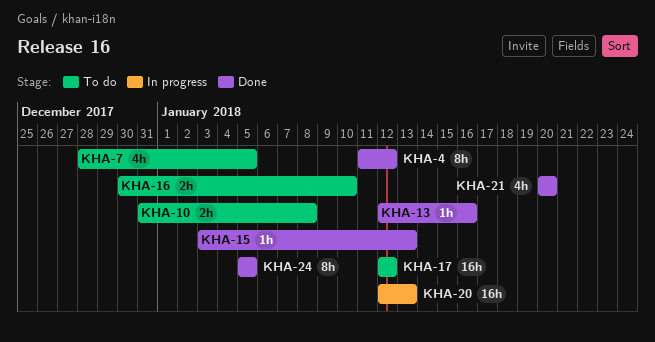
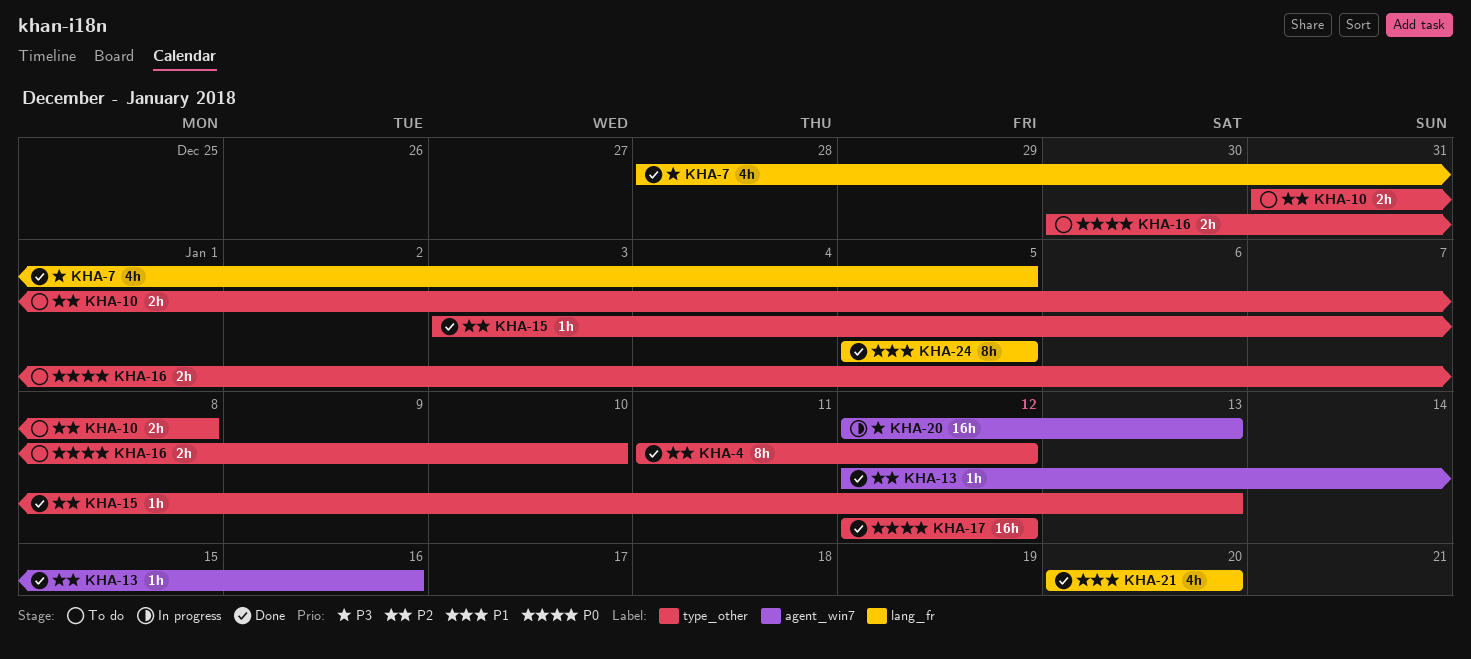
KHA-7, status: To do -> Done
KHA-17, status: To do -> Done

